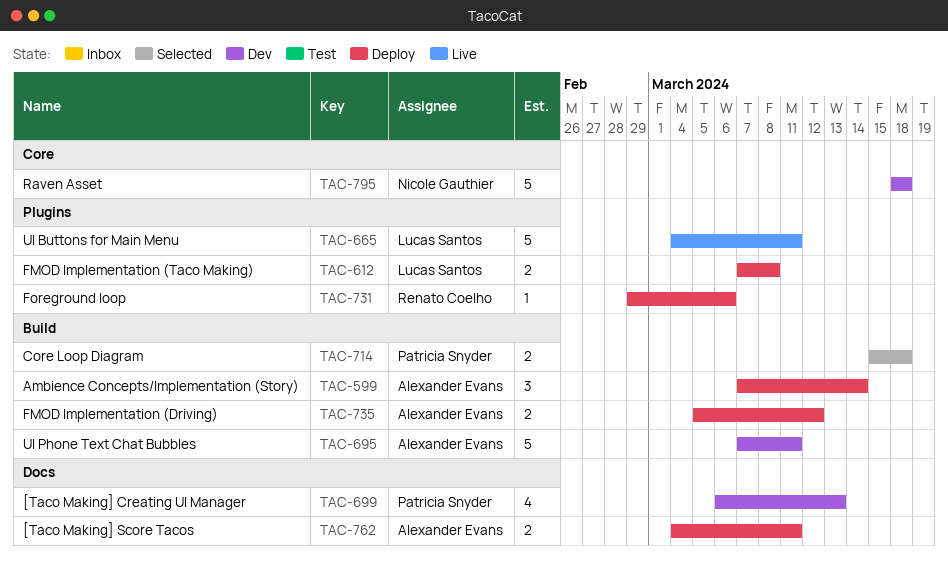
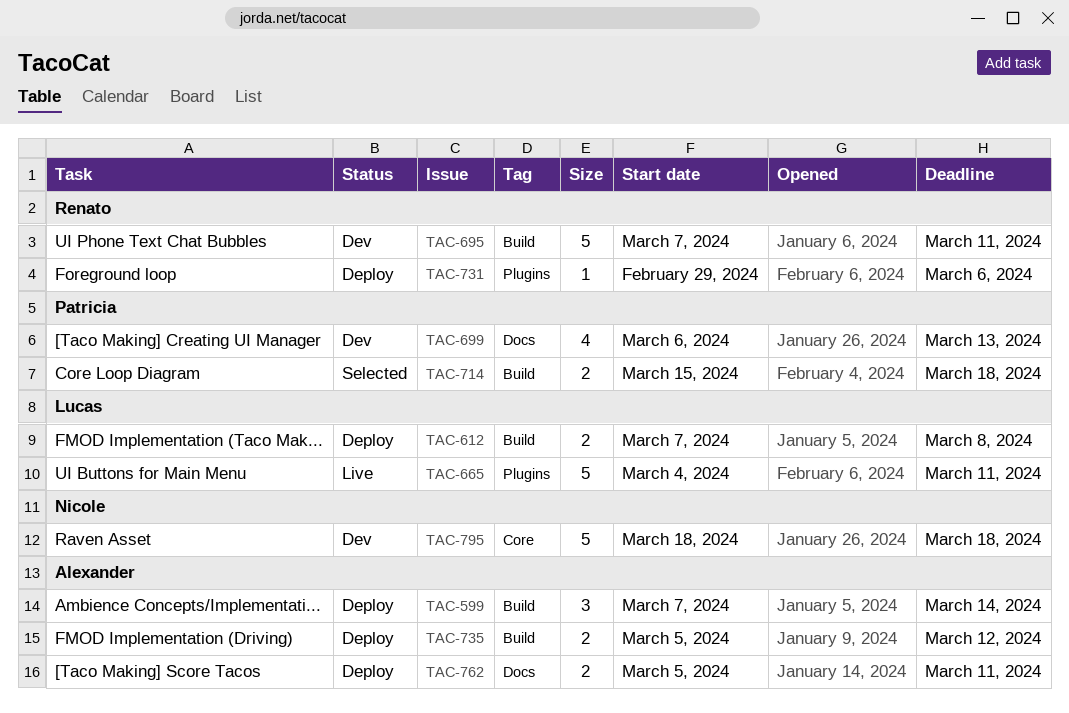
TAC-612, label: Plugins -> Build
TAC-695, owner: Alexander Evans -> Renato Coelho
TAC-762, start: Mar 4 -> Mar 5

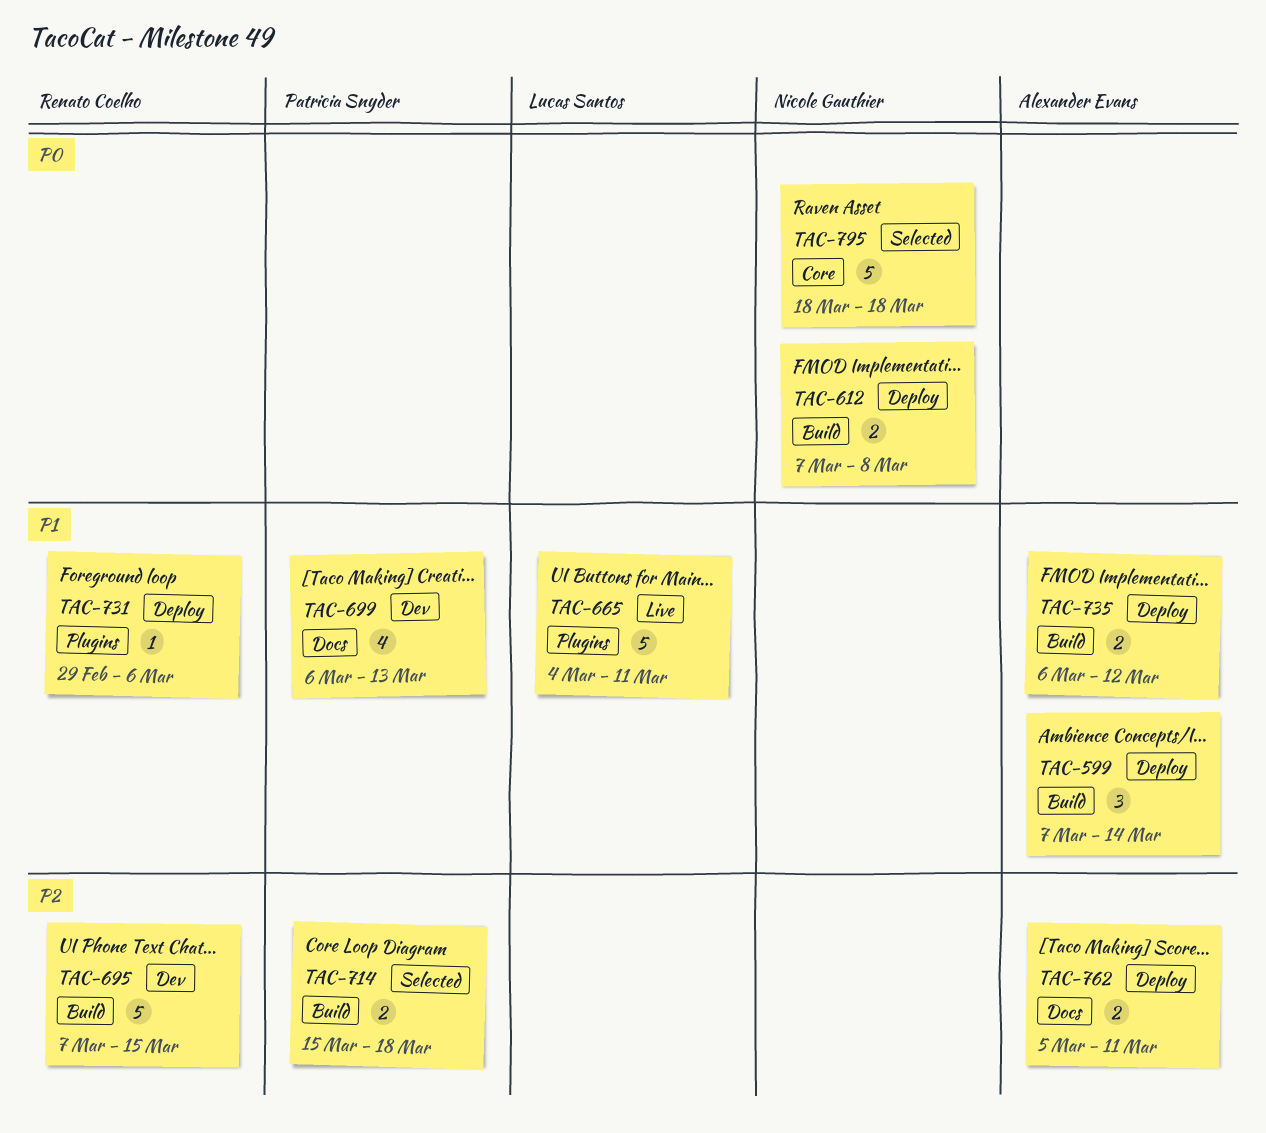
TAC-612, owner: Lucas Santos -> Nicole Gauthier
TAC-695, due: Mar 11 -> Mar 15
TAC-735, start: Mar 5 -> Mar 6
TAC-795, status: Dev -> Selected

